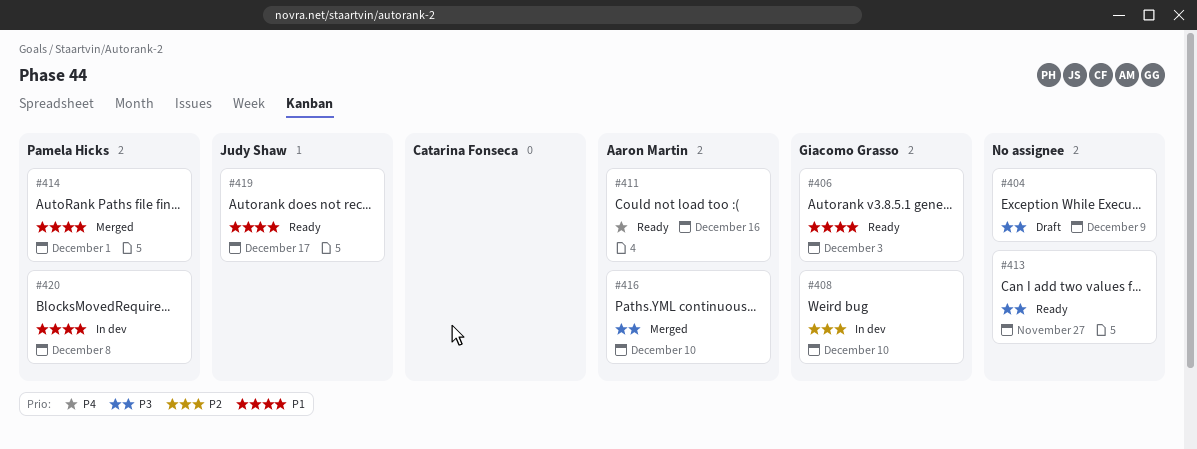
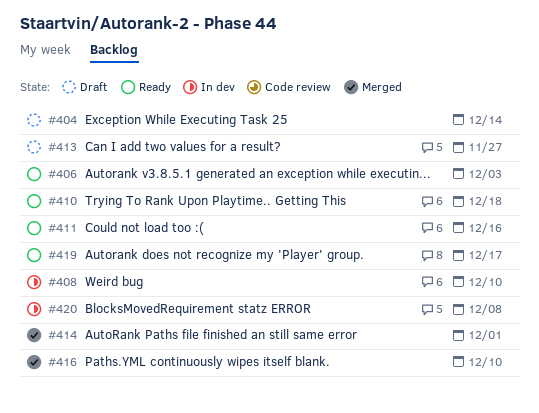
#404, due: Dec 9 -> Dec 14
#410: none -> present
#413, status: Ready -> Draft

